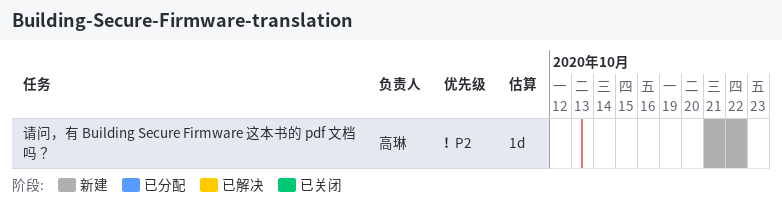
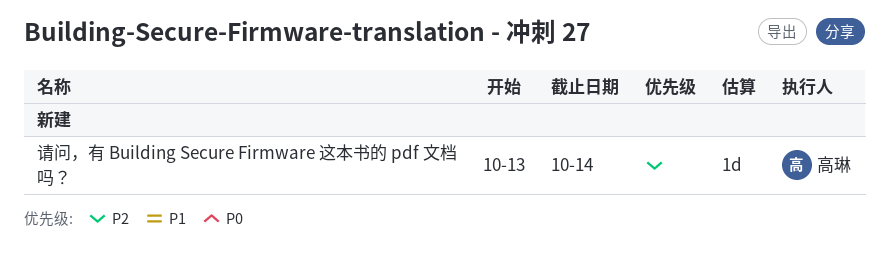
请问，有 Building Secure Firmware 这本书的 pdf 文档吗？, start: Oct 21 -> Oct 13
请问，有 Building Secure Firmware 这本书的 pdf 文档吗？, due: Oct 22 -> Oct 14

